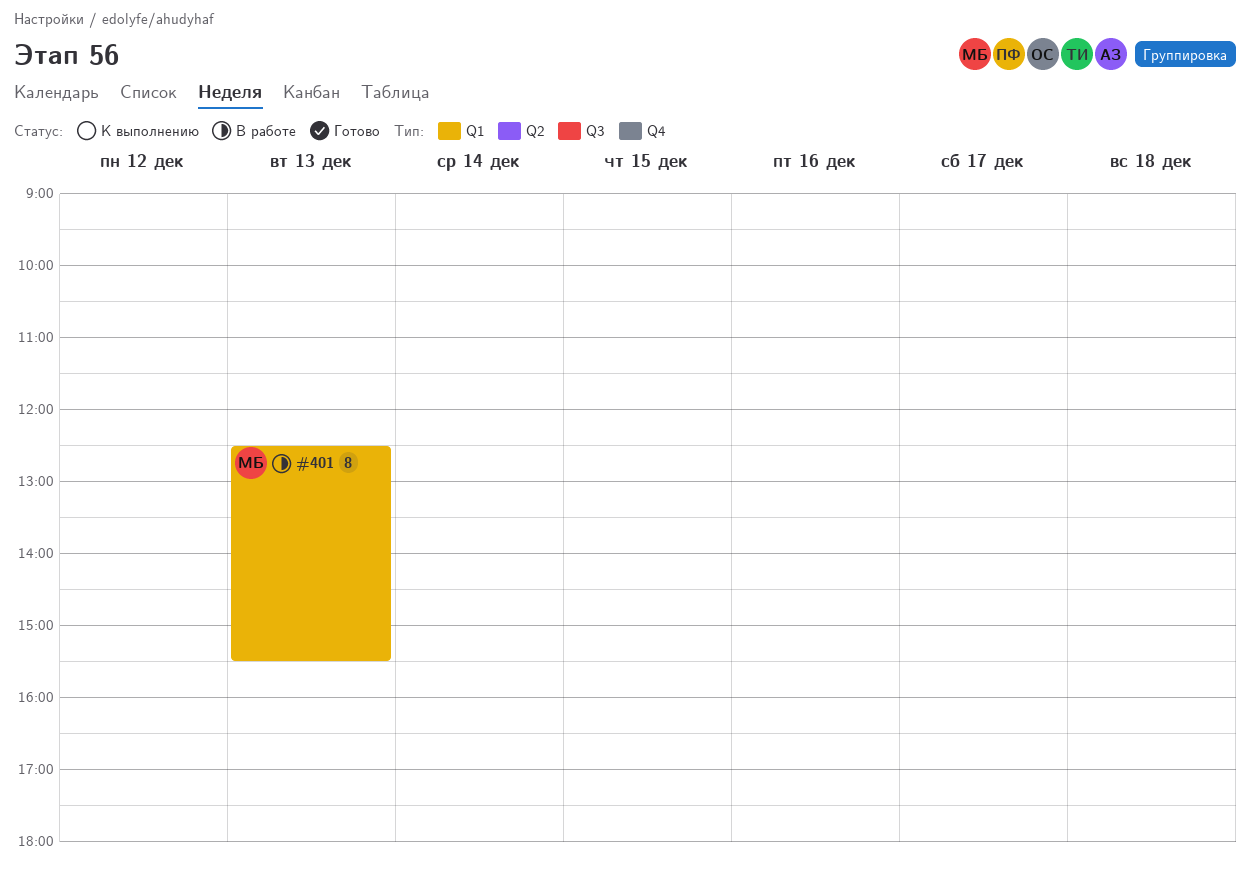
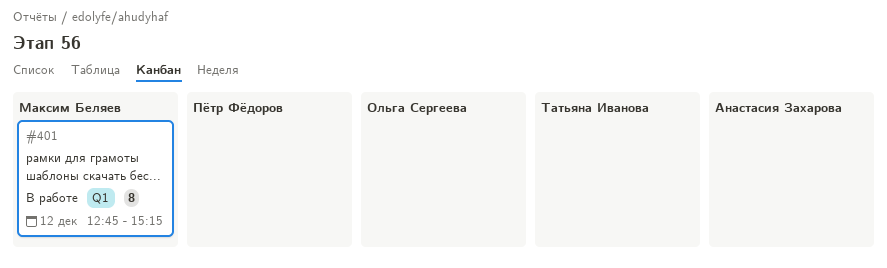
#401, day: Dec 13 -> Dec 12
#401, begins: 12:30 -> 12:45
#401, ends: 15:30 -> 15:15

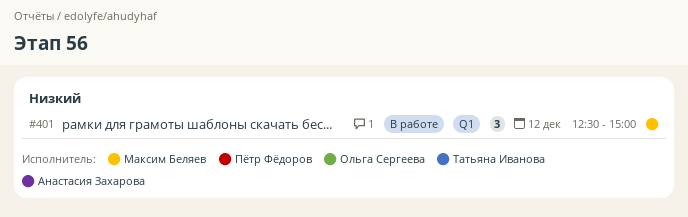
#401, estimate: 8 -> 3
#401, begins: 12:45 -> 12:30
#401, ends: 15:15 -> 15:00

